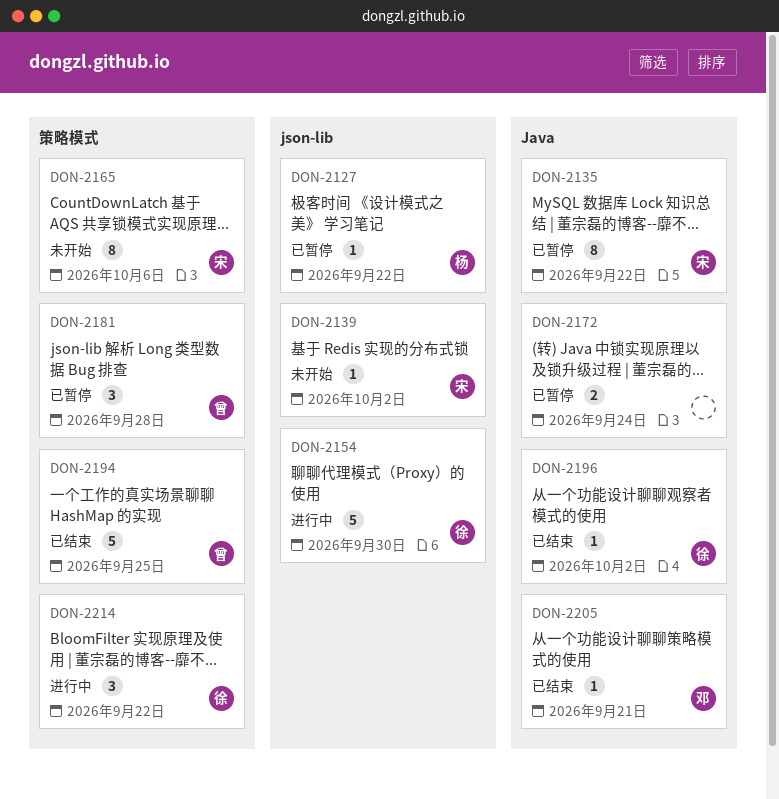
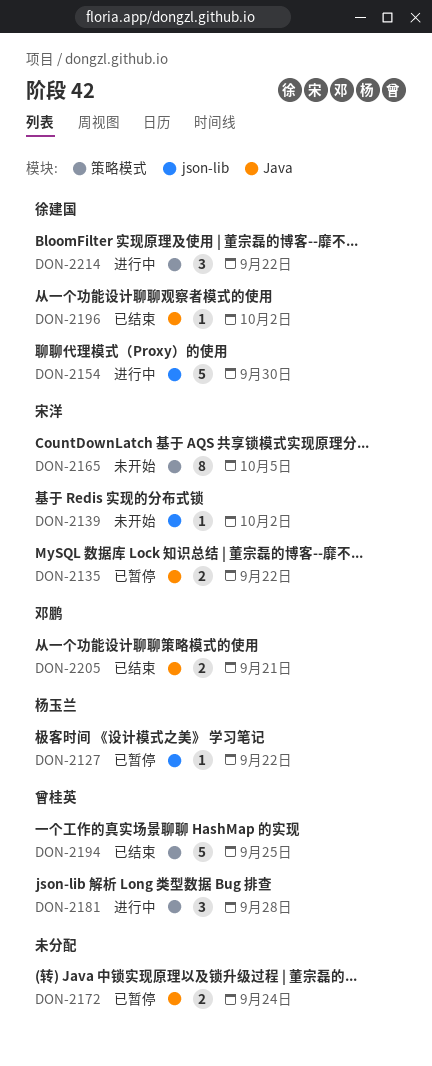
DON-2135, estimate: 8 -> 2
DON-2165, due: Oct 6 -> Oct 5
DON-2181, status: 已暂停 -> 进行中
DON-2205, estimate: 1 -> 2

